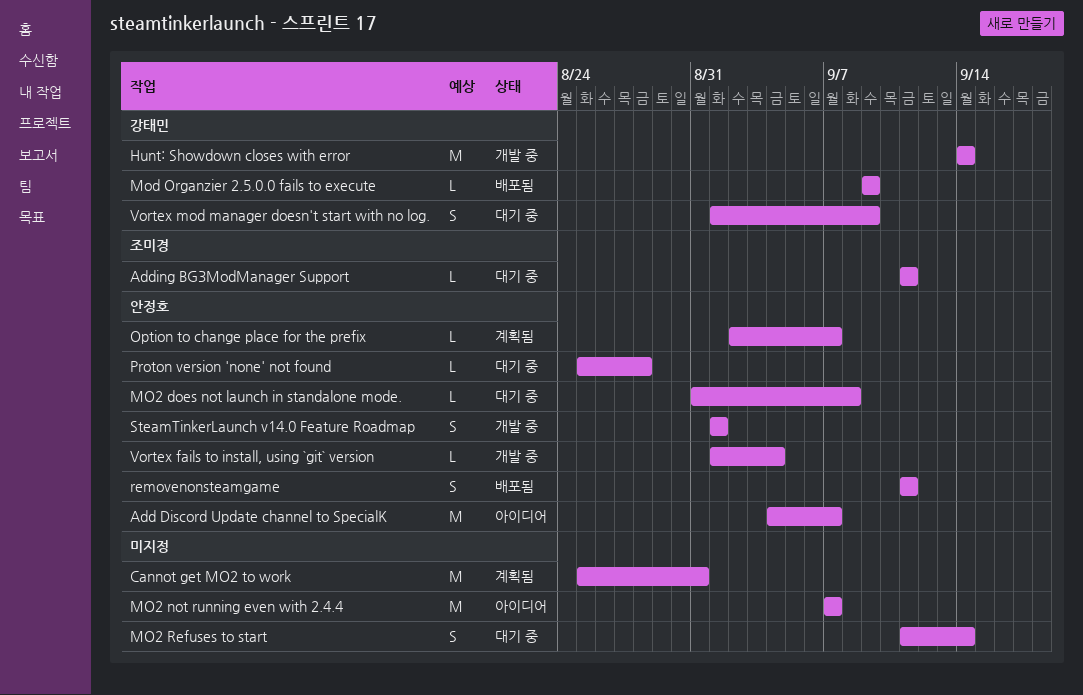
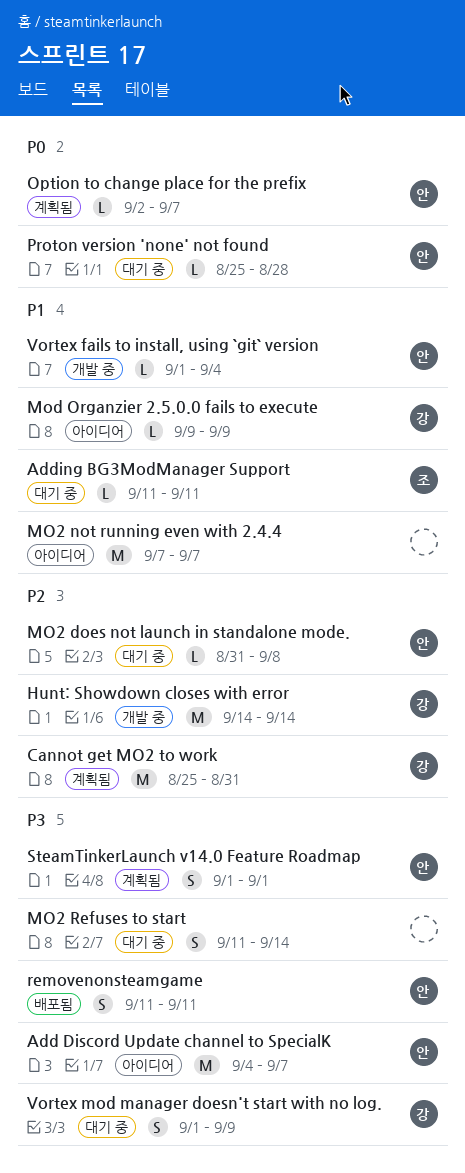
Cannot get MO2 to work, owner: none -> 강태민
Mod Organzier 2.5.0.0 fails to execute, status: 배포됨 -> 아이디어
SteamTinkerLaunch v14.0 Feature Roadmap, status: 개발 중 -> 계획됨

